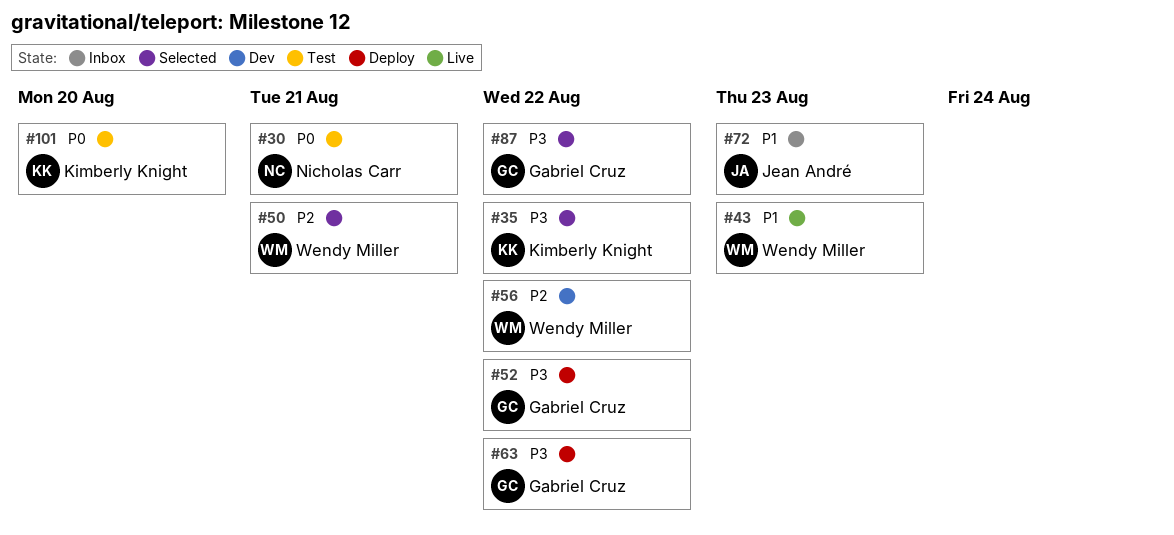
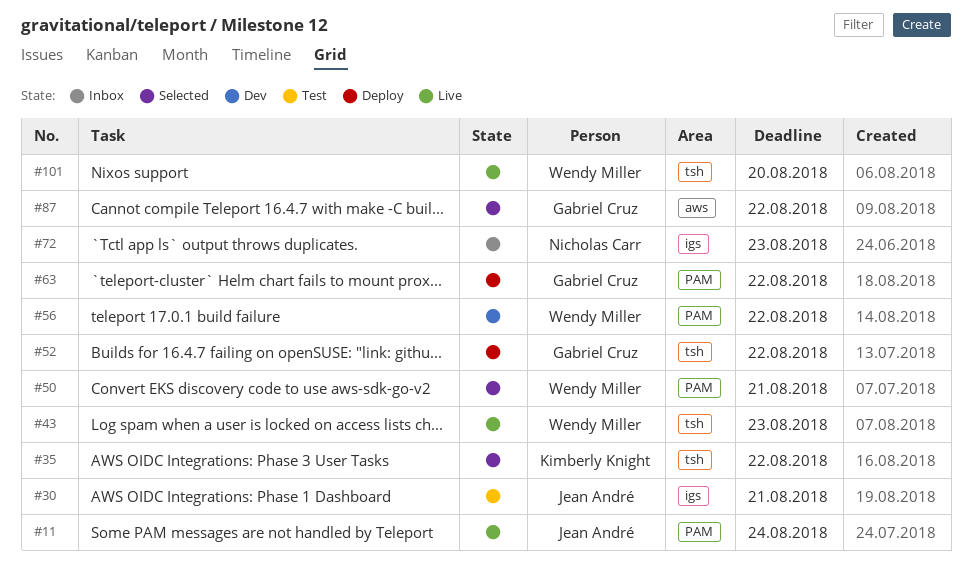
#11: none -> present
#30, owner: Nicholas Carr -> Jean André
#72, owner: Jean André -> Nicholas Carr
#101, status: Test -> Live
#101, owner: Kimberly Knight -> Wendy Miller

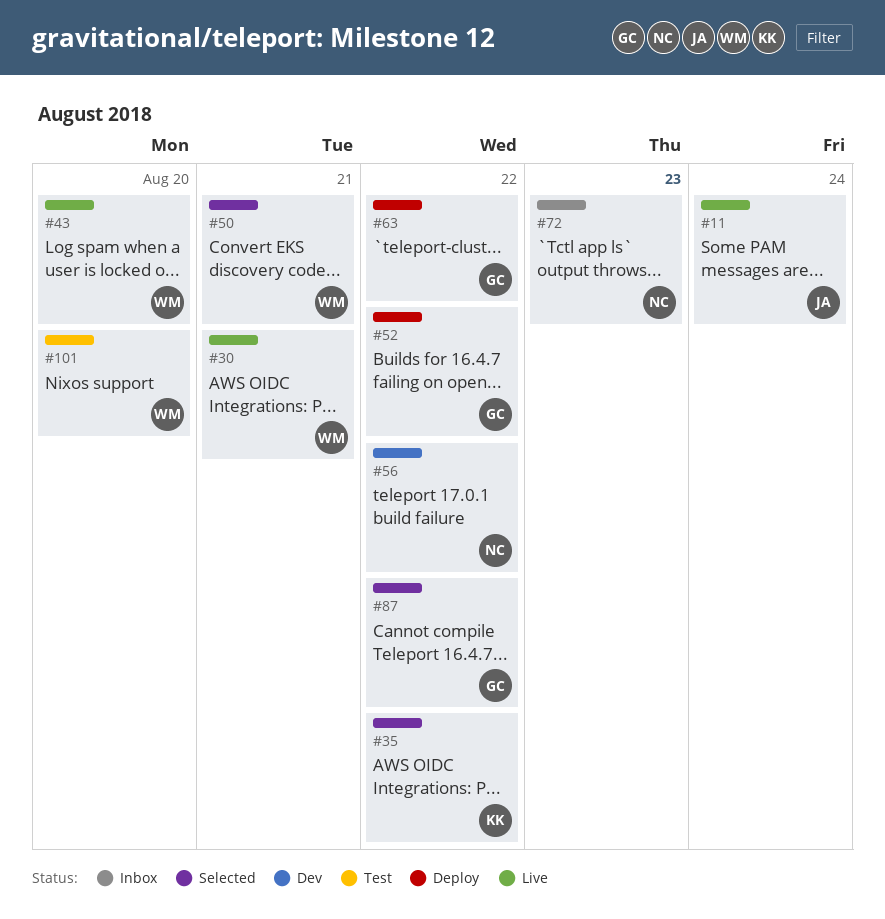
#30, status: Test -> Live
#30, owner: Jean André -> Wendy Miller
#43, due: Aug 23 -> Aug 20
#56, owner: Wendy Miller -> Nicholas Carr
#101, status: Live -> Test

